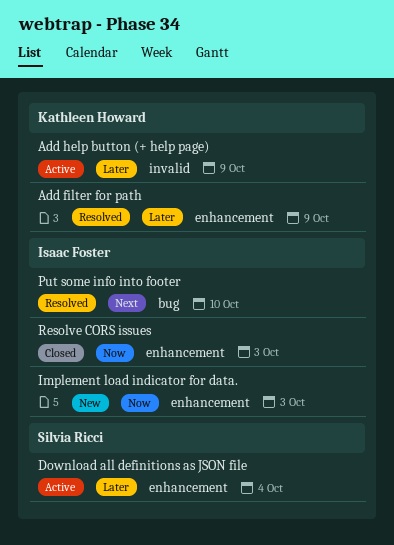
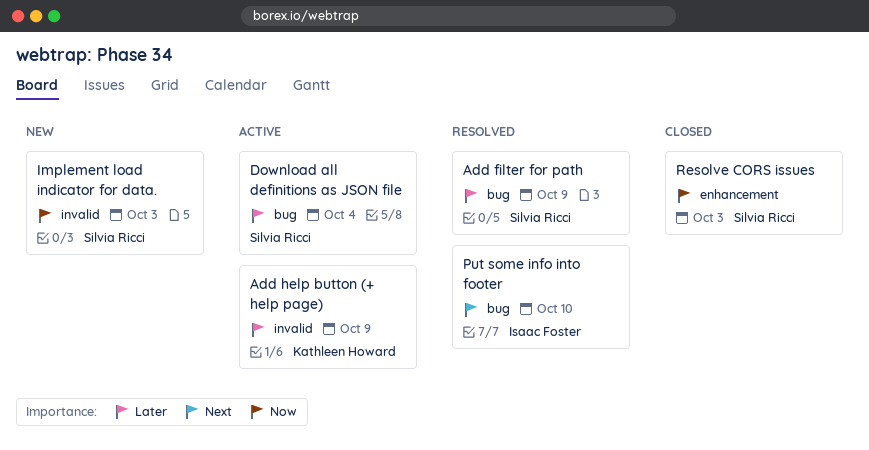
Add filter for path, owner: Kathleen Howard -> Silvia Ricci
Add filter for path, label: enhancement -> bug
Download all definitions as JSON file, label: enhancement -> bug
Implement load indicator for data., owner: Isaac Foster -> Silvia Ricci
Implement load indicator for data., label: enhancement -> invalid
Resolve CORS issues, owner: Isaac Foster -> Silvia Ricci

